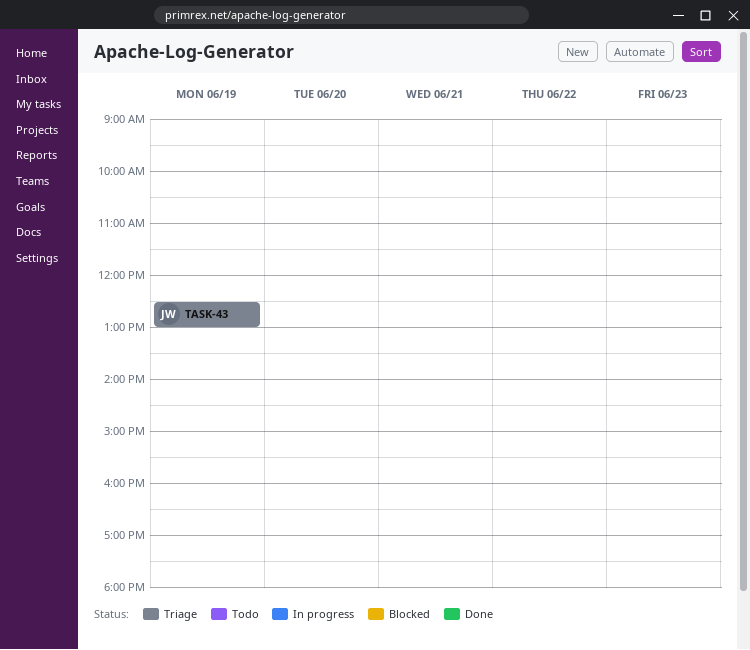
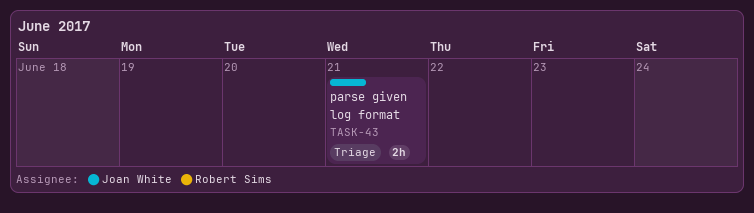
TASK-43, day: Jun 19 -> Jun 21

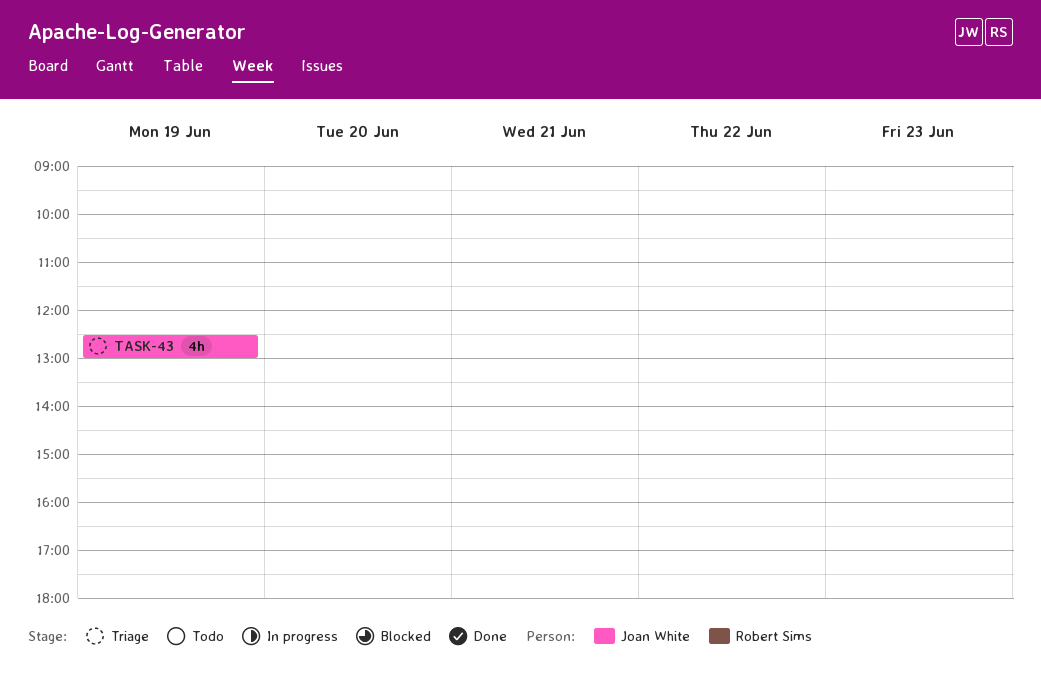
TASK-43, estimate: 2h -> 4h
TASK-43, day: Jun 21 -> Jun 19

